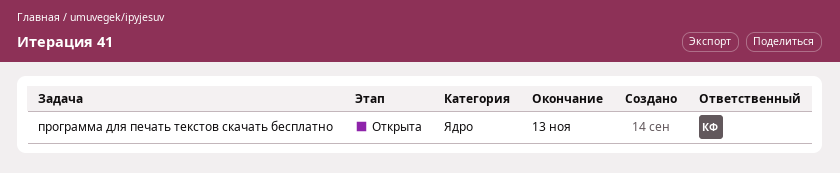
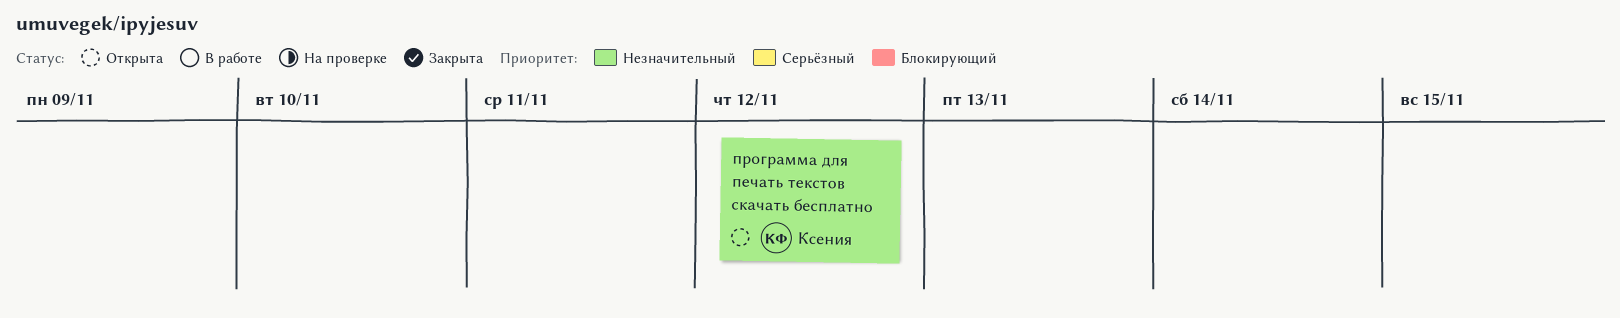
программа для печать текстов скачать бесплатно, due: Nov 13 -> Nov 12

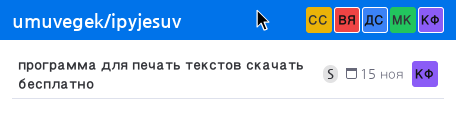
программа для печать текстов скачать бесплатно, due: Nov 12 -> Nov 15

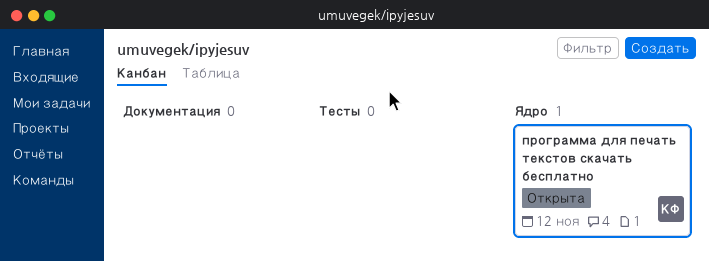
программа для печать текстов скачать бесплатно, due: Nov 15 -> Nov 12

